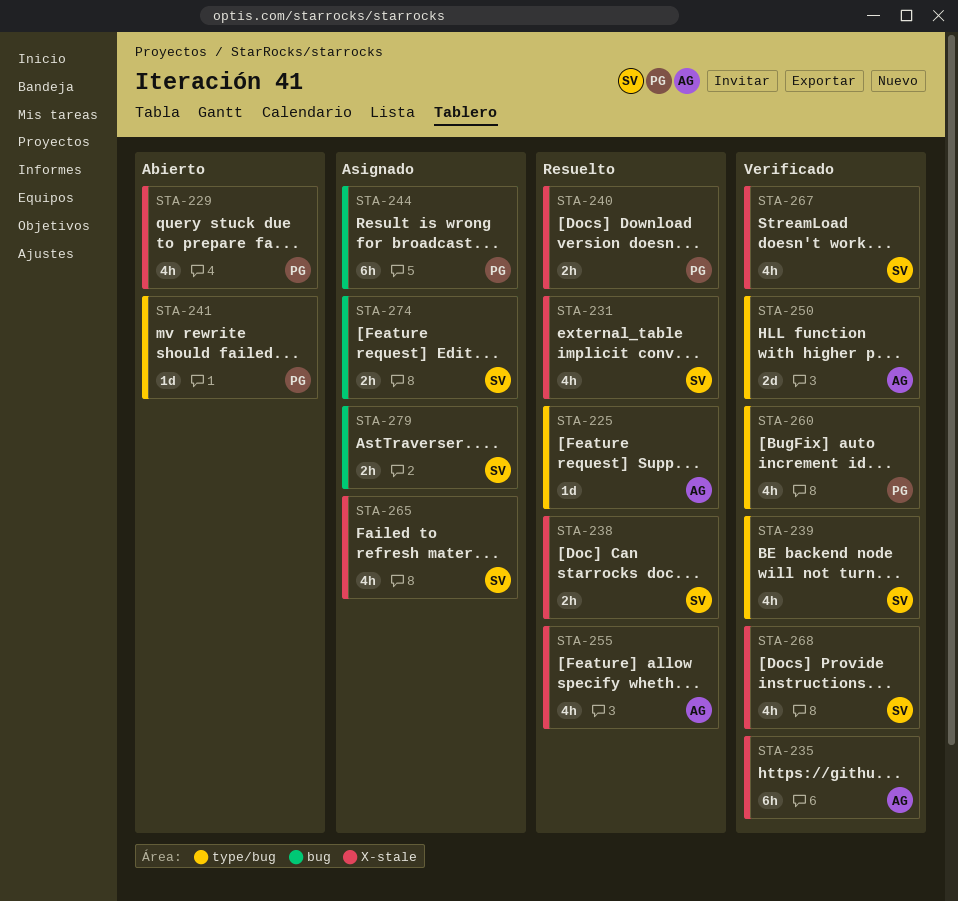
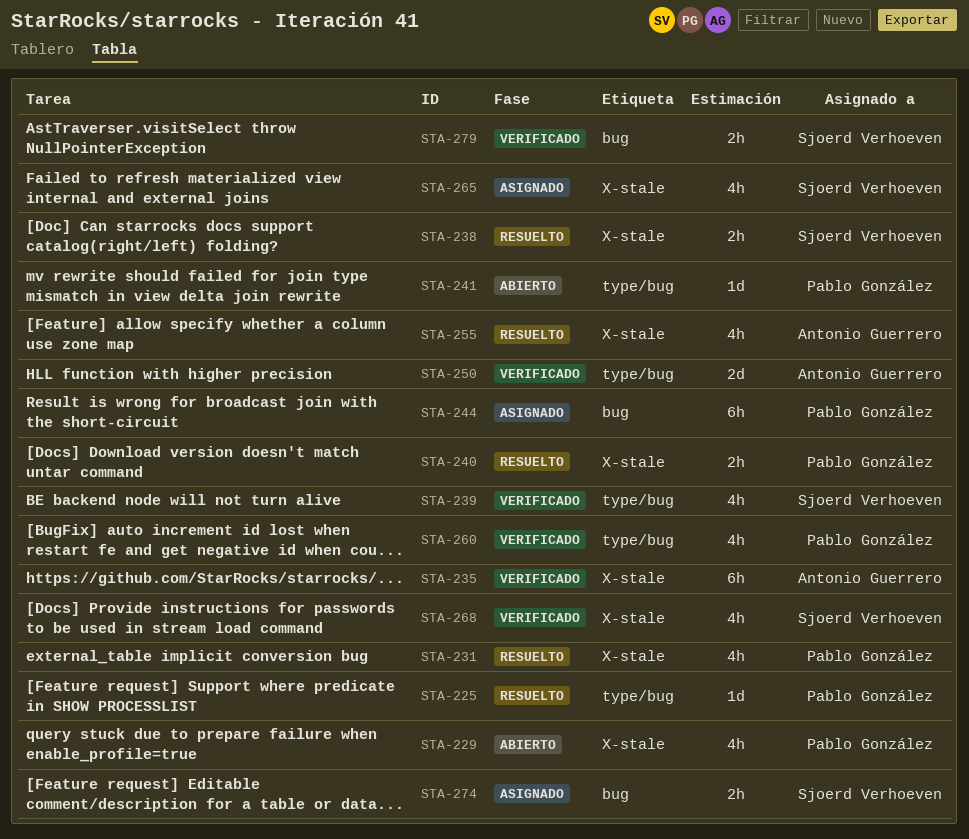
STA-225, owner: Antonio Guerrero -> Pablo González
STA-231, owner: Sjoerd Verhoeven -> Pablo González
STA-267: present -> none
STA-279, status: Asignado -> Verificado

